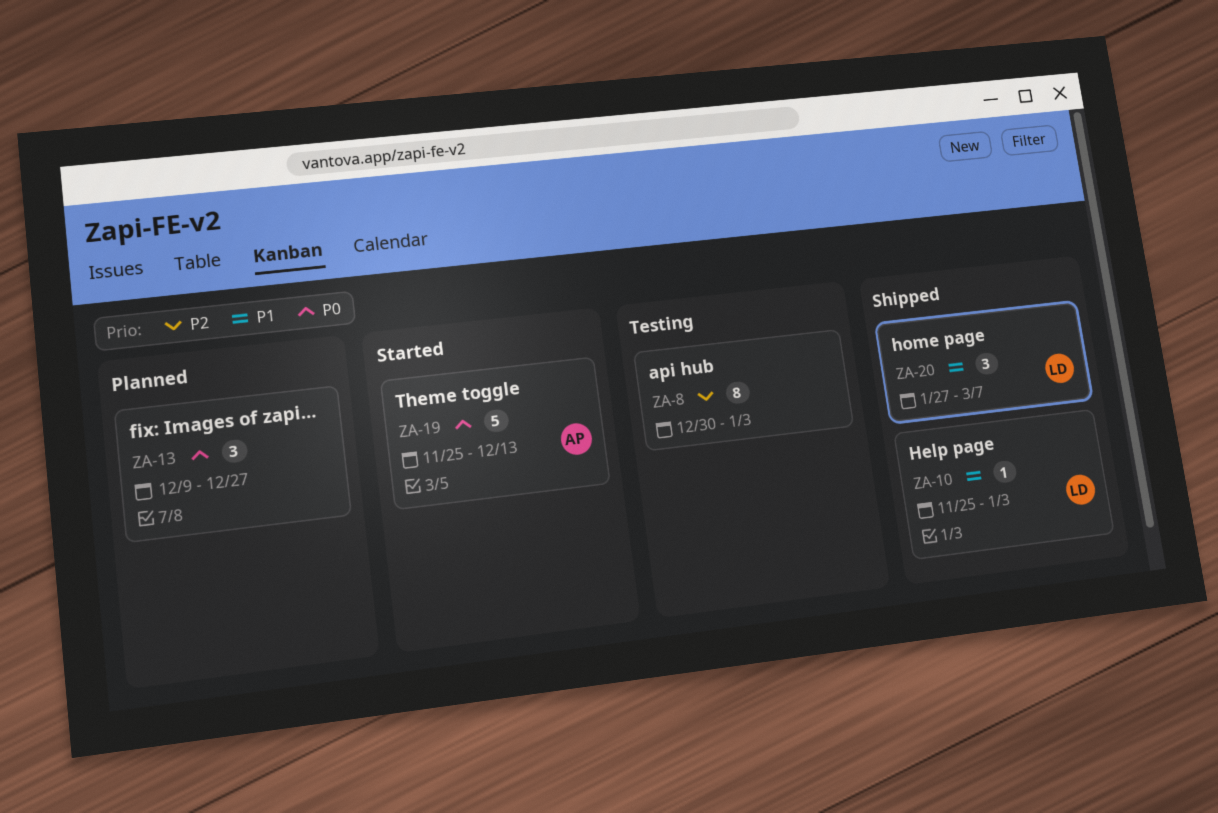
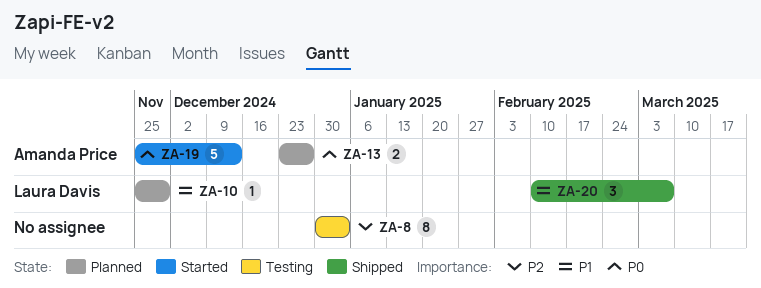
ZA-10, status: Shipped -> Planned
ZA-10, due: Jan 3 -> Nov 29
ZA-13, owner: none -> Amanda Price
ZA-13, estimate: 3 -> 2
ZA-13, start: Dec 9 -> Dec 23
ZA-20, start: Jan 27 -> Feb 10

